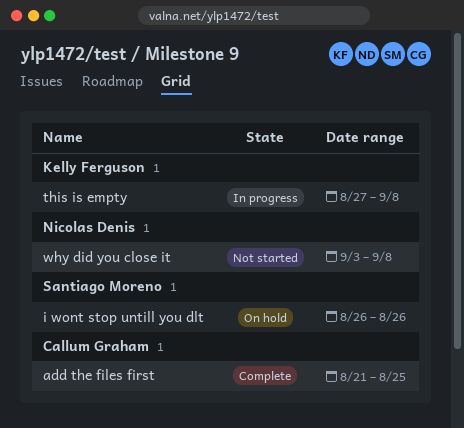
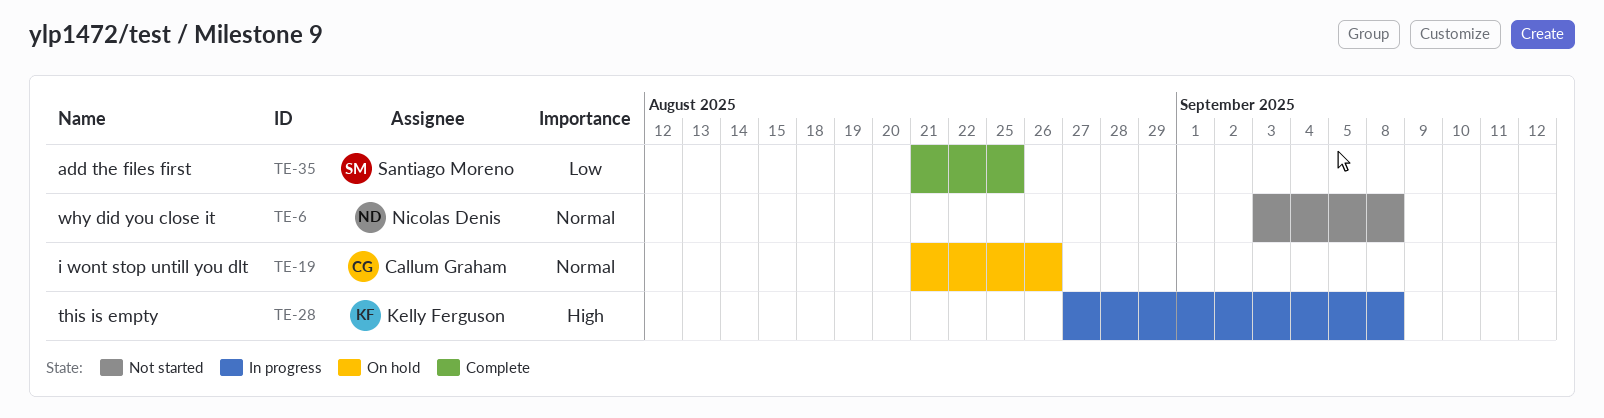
add the files first, owner: Callum Graham -> Santiago Moreno
i wont stop untill you dlt, owner: Santiago Moreno -> Callum Graham
i wont stop untill you dlt, start: Aug 26 -> Aug 21

